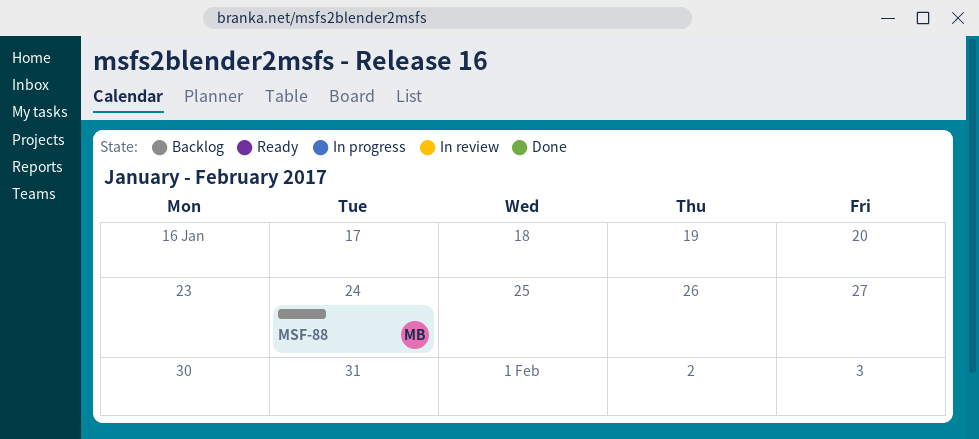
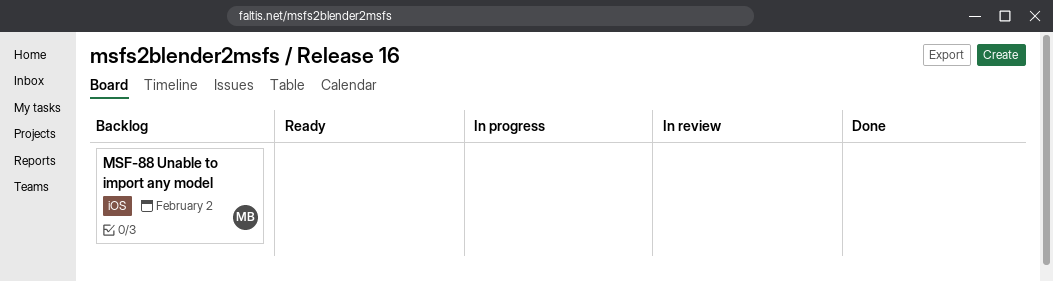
MSF-88, due: Jan 24 -> Feb 2

